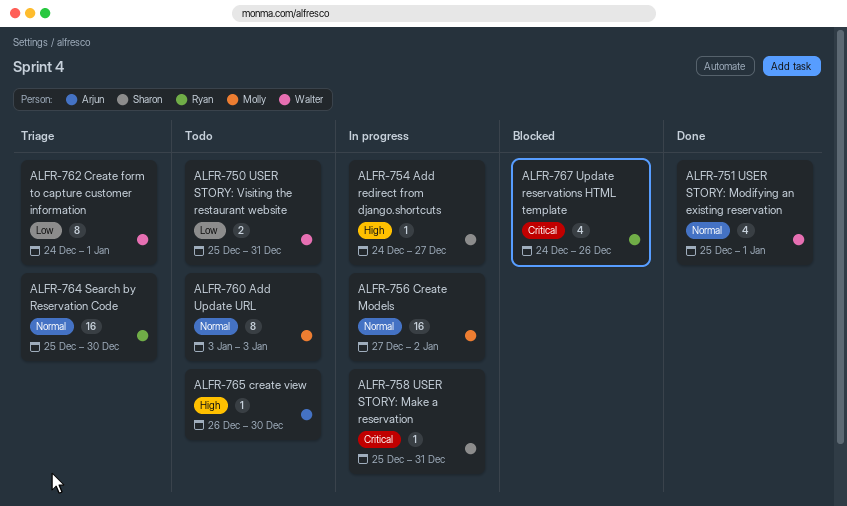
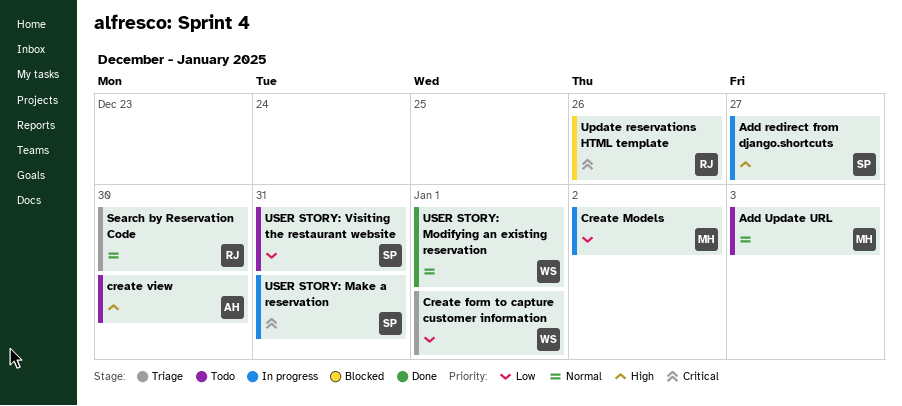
Create Models, priority: Normal -> Low
USER STORY: Visiting the restaurant website, owner: Walter -> Sharon

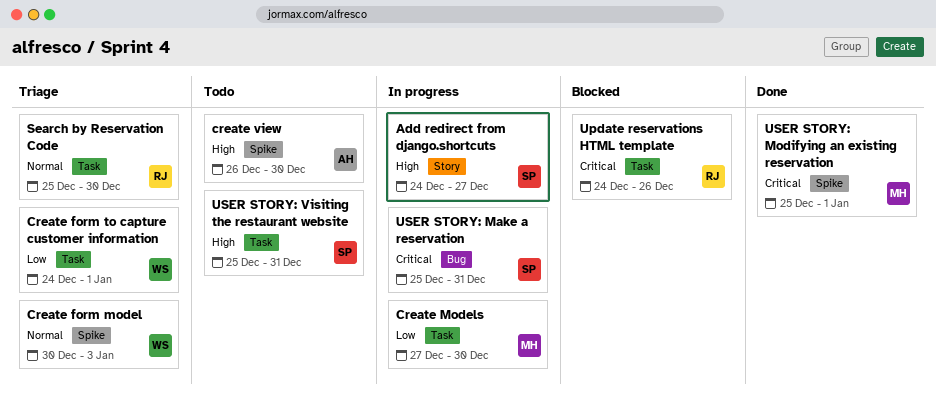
Add Update URL: present -> none
Create form model: none -> present
Create Models, due: Jan 2 -> Dec 30
USER STORY: Modifying an existing reservation, owner: WS -> MH
USER STORY: Modifying an existing reservation, priority: Normal -> Critical
USER STORY: Visiting the restaurant website, priority: Low -> High

